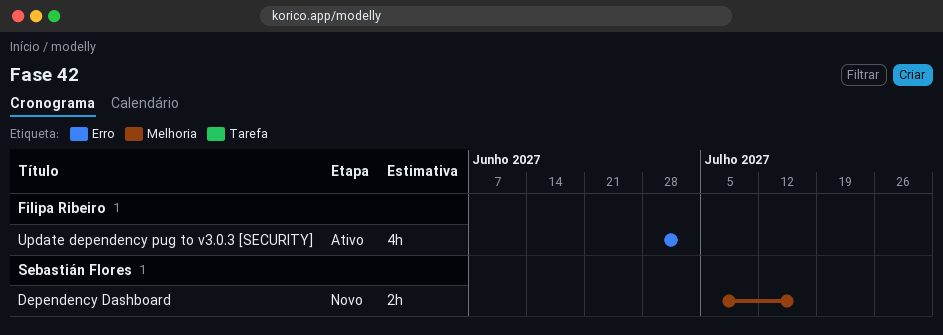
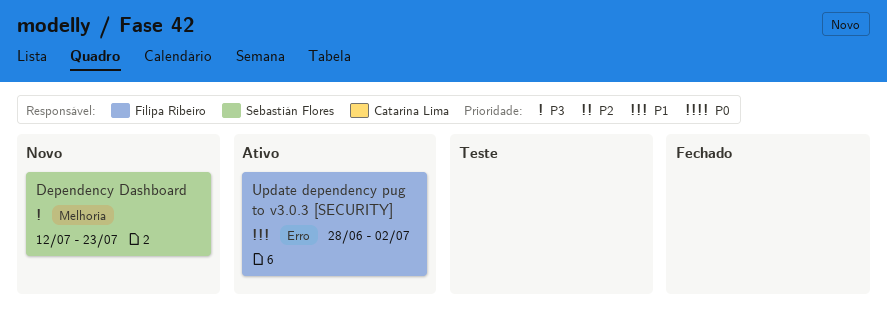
Dependency Dashboard, start: Jul 5 -> Jul 12
Dependency Dashboard, due: Jul 16 -> Jul 23

